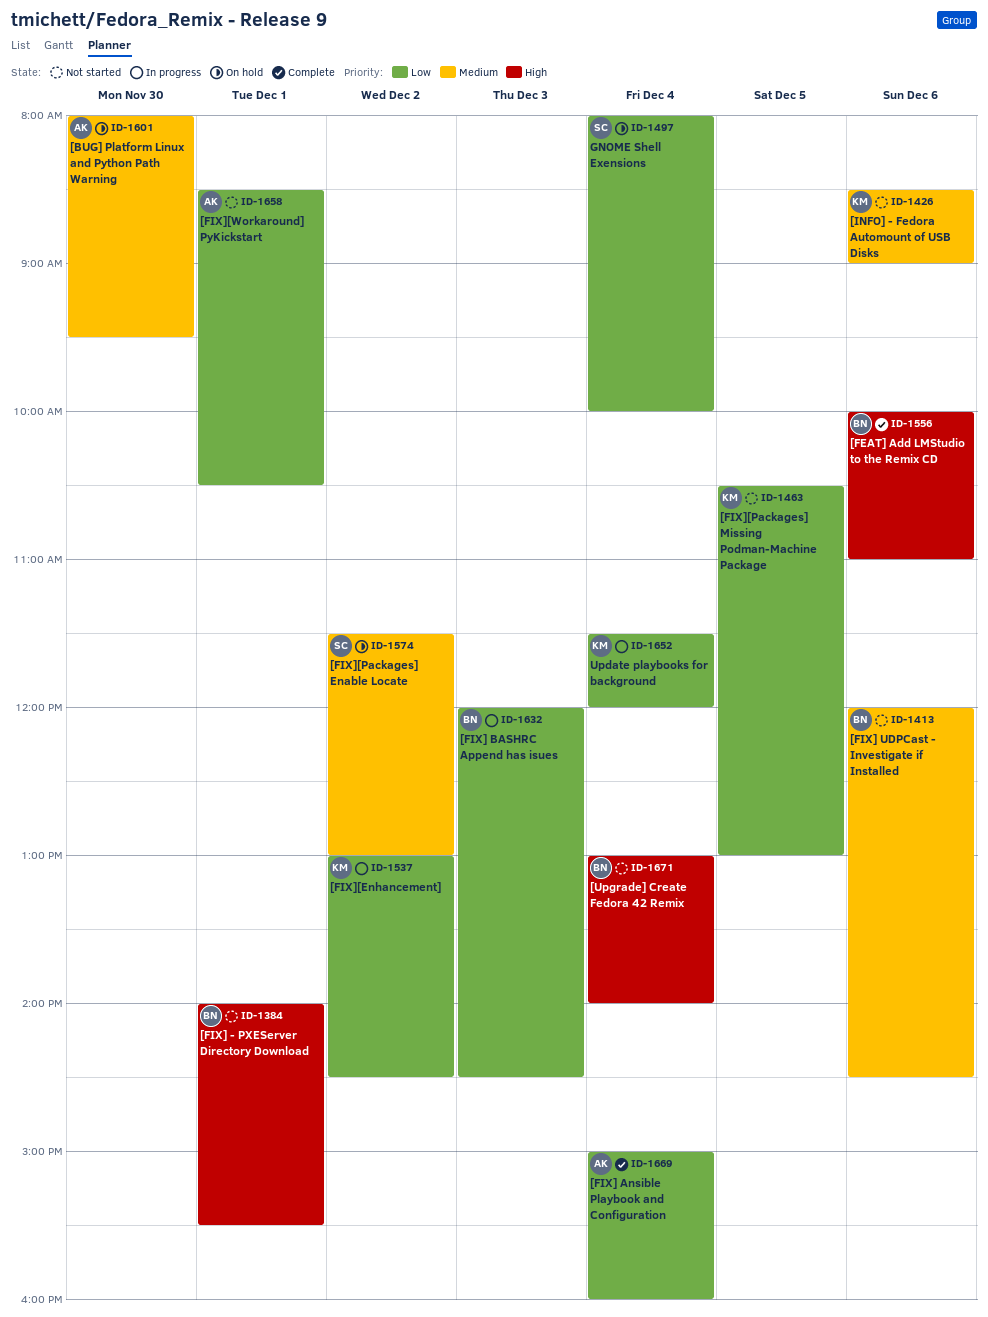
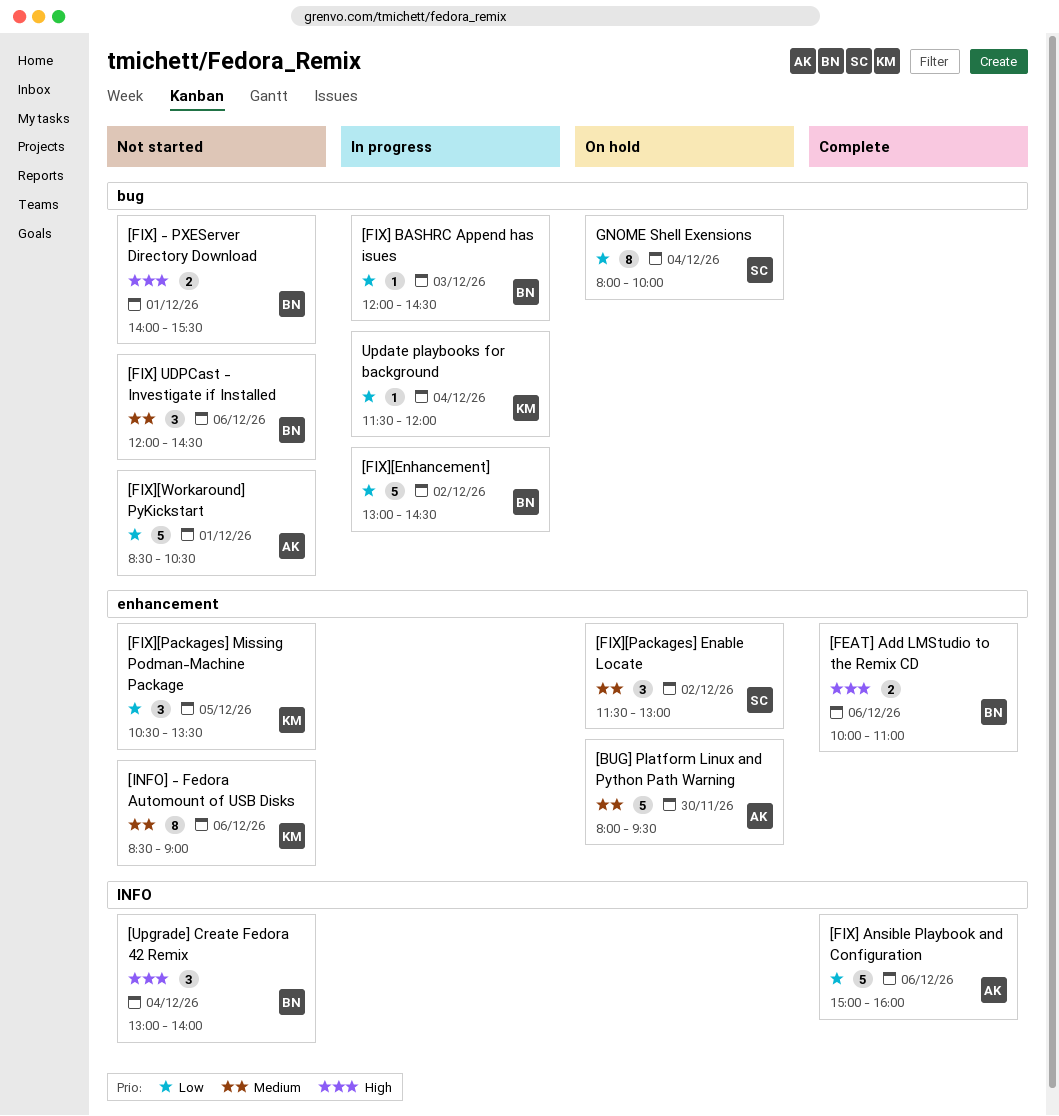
[FIX] Ansible Playbook and Configuration, day: Dec 4 -> Dec 6
[FIX][Enhancement], owner: KM -> BN
[FIX][Packages] Missing Podman-Machine Package, ends: 13:00 -> 13:30

